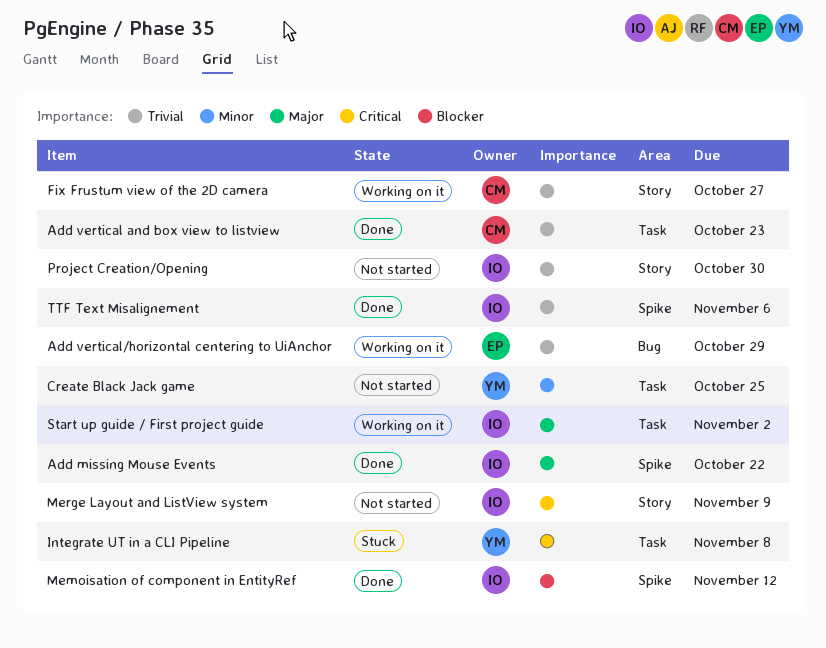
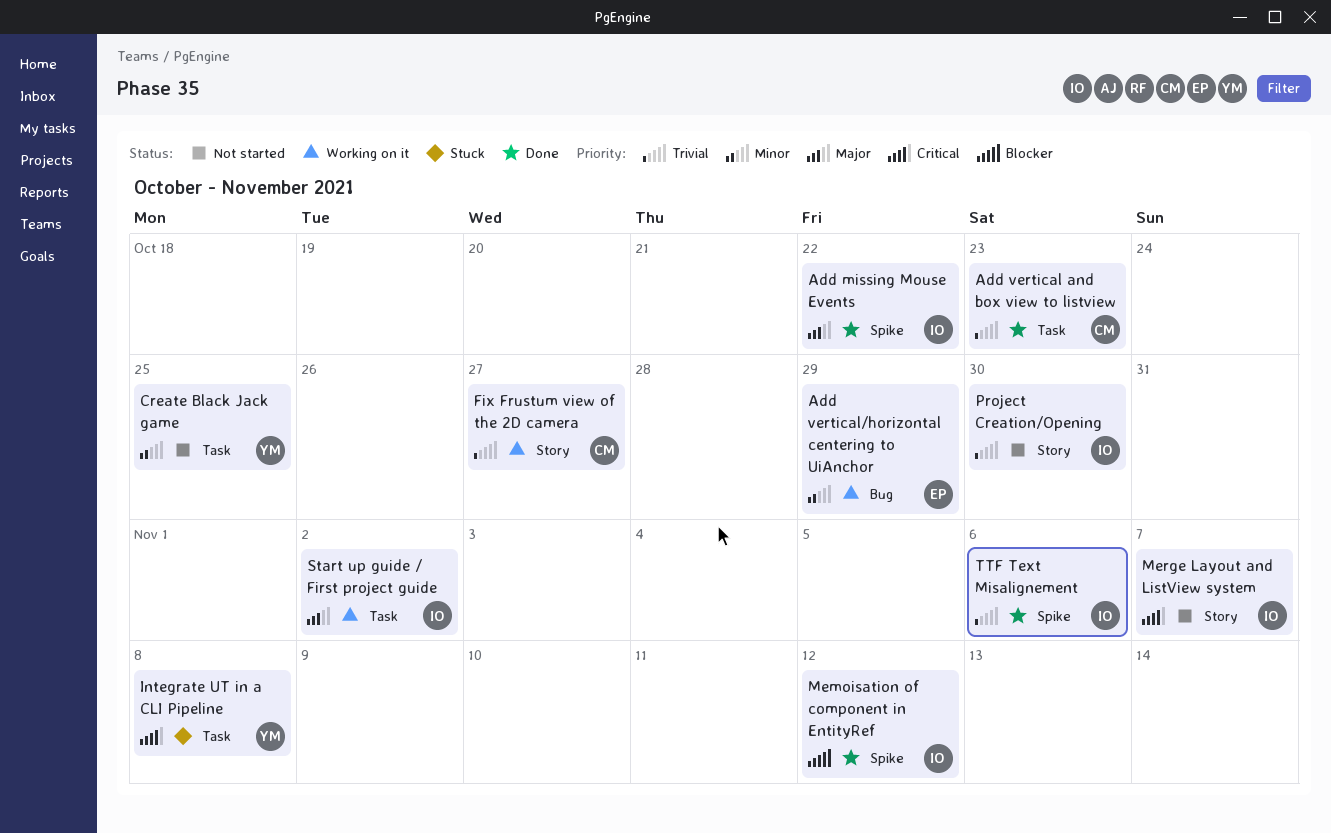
Add vertical/horizontal centering to UiAnchor, priority: Trivial -> Minor
Merge Layout and ListView system, due: Nov 9 -> Nov 7

